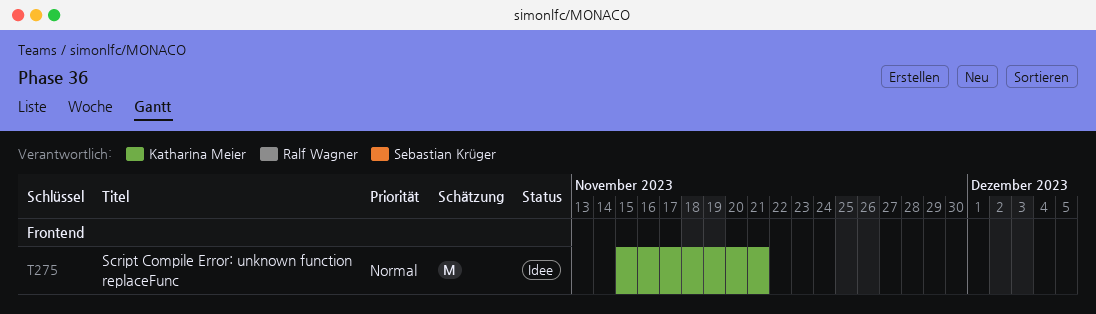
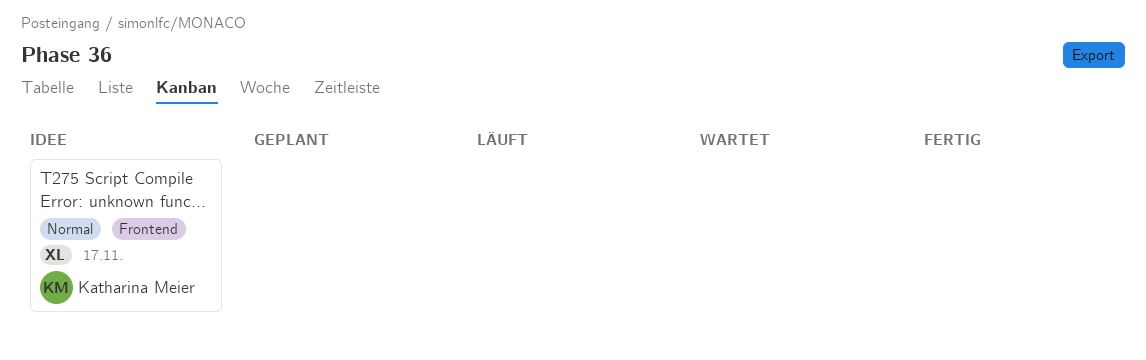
T275, estimate: M -> XL
T275, due: Nov 21 -> Nov 17

